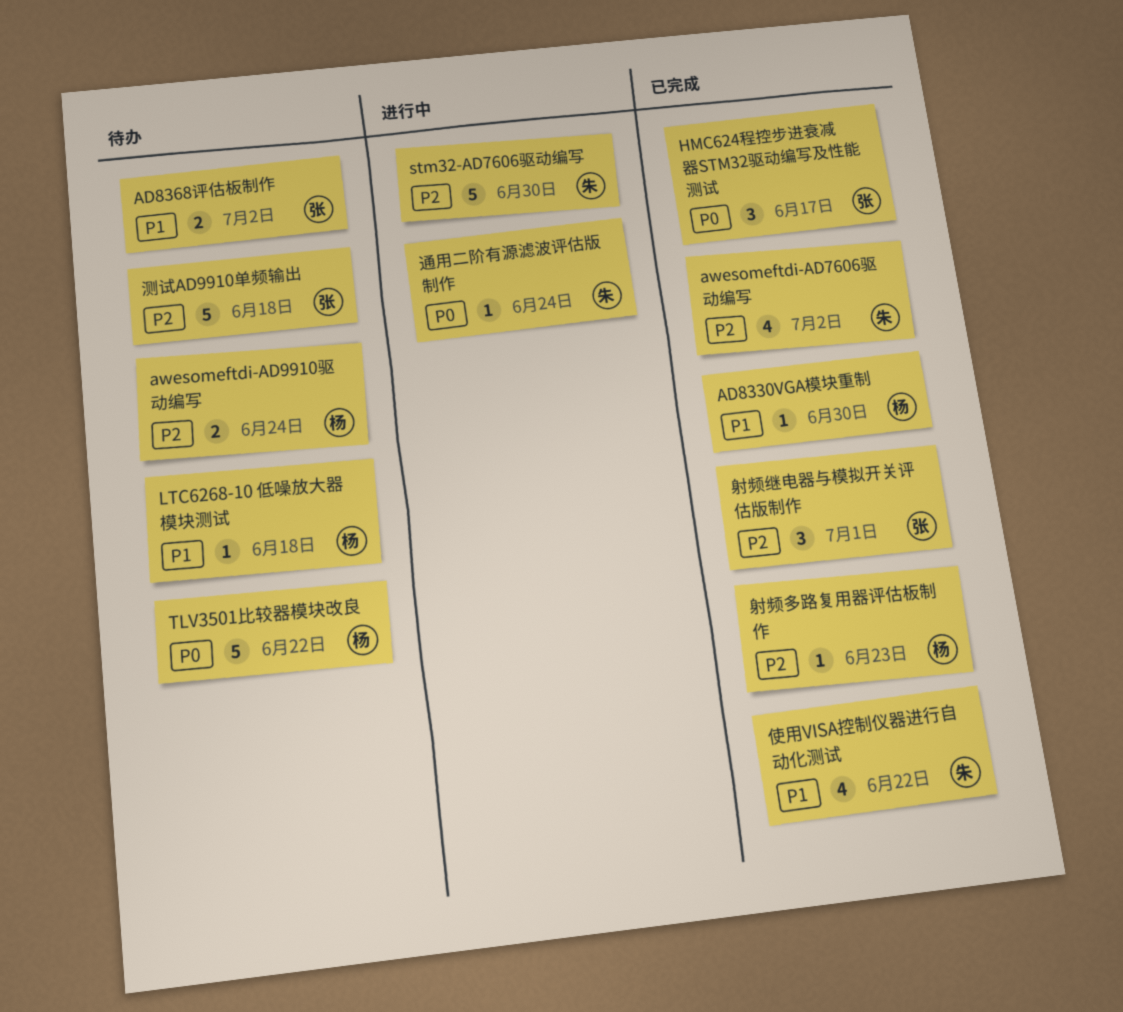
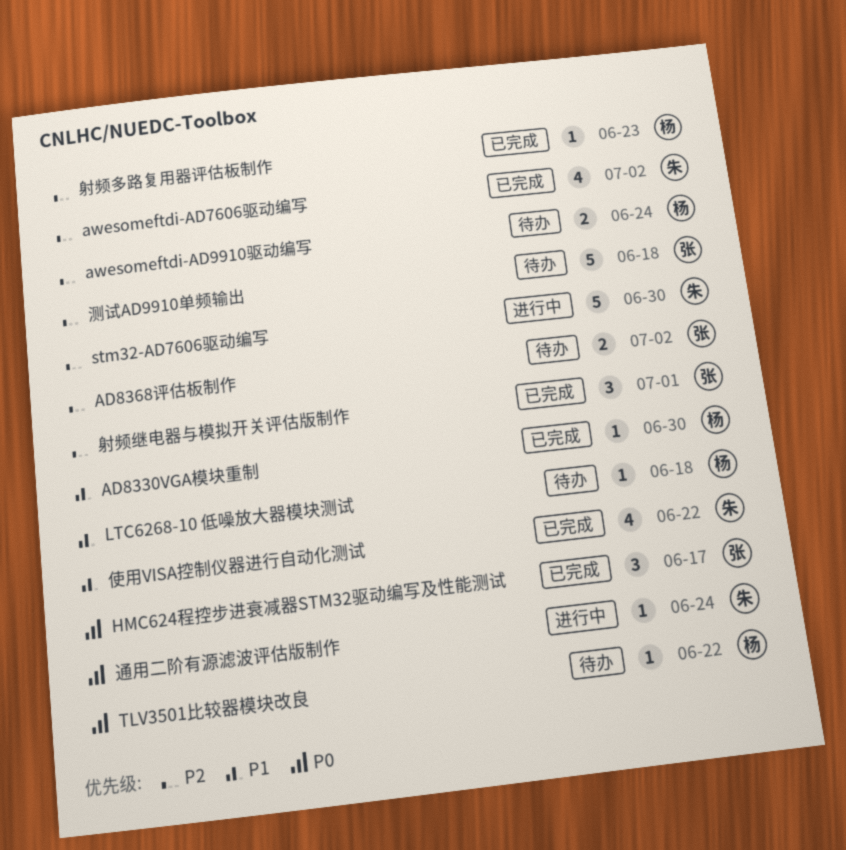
AD8368评估板制作, priority: P1 -> P2
TLV3501比较器模块改良, estimate: 5 -> 1

